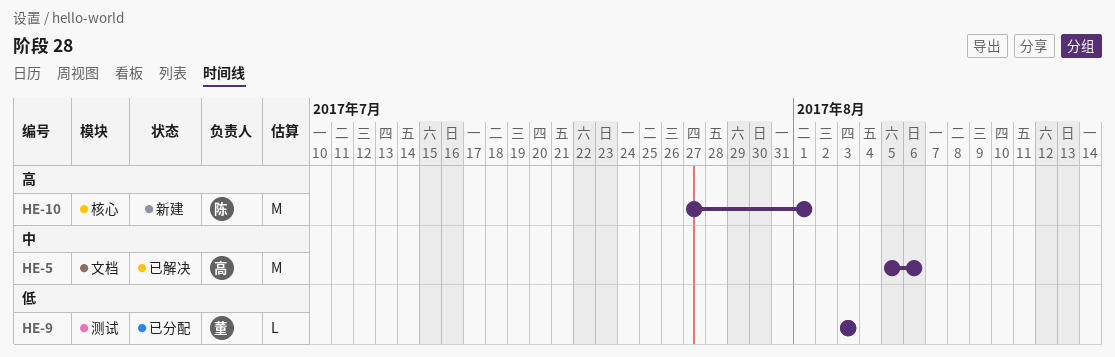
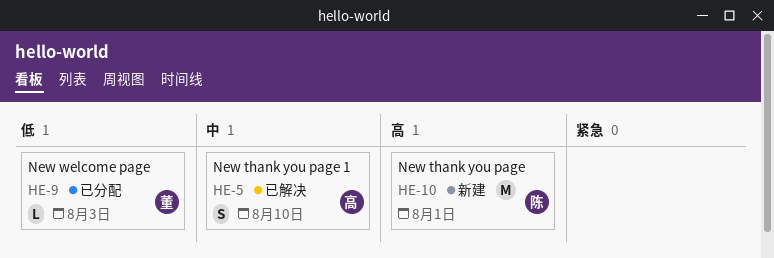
HE-5, estimate: M -> S
HE-5, due: Aug 6 -> Aug 10

